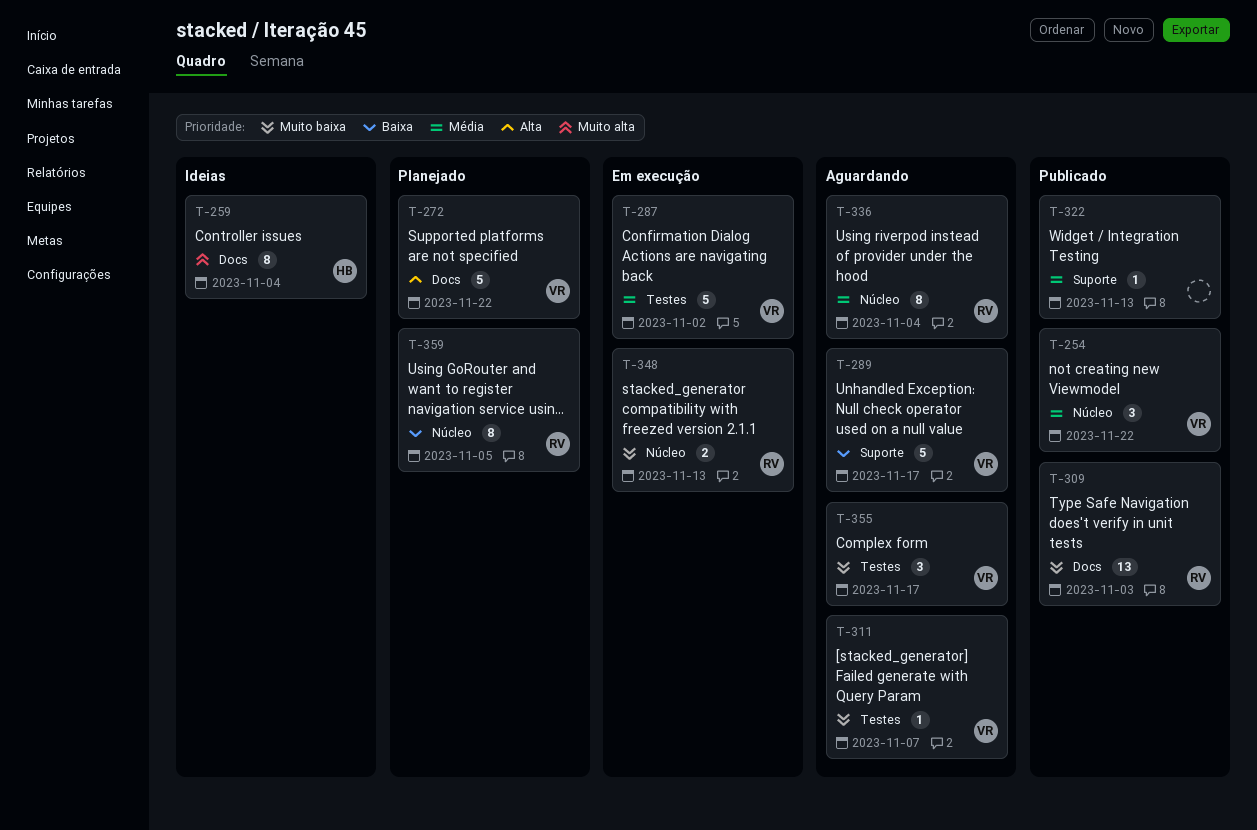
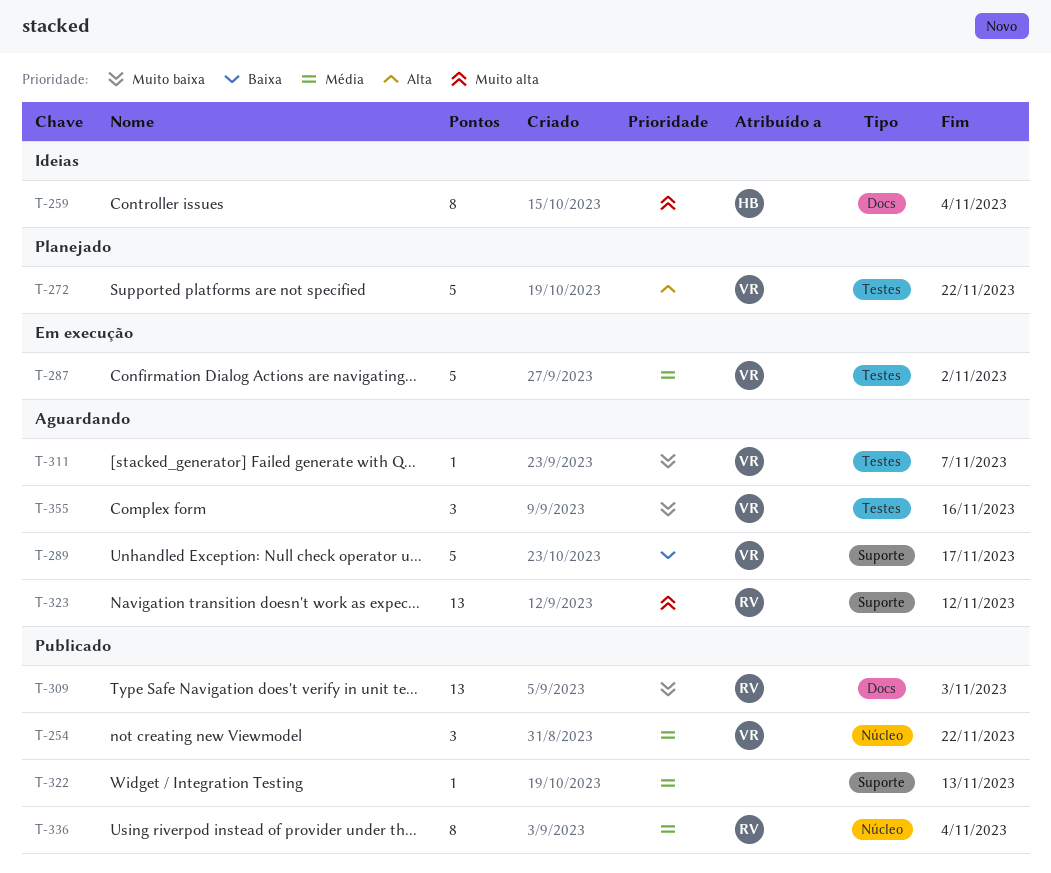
T-272, label: Docs -> Testes
T-323: none -> present
T-336, status: Aguardando -> Publicado
T-348: present -> none
T-355, due: Nov 17 -> Nov 16
T-359: present -> none

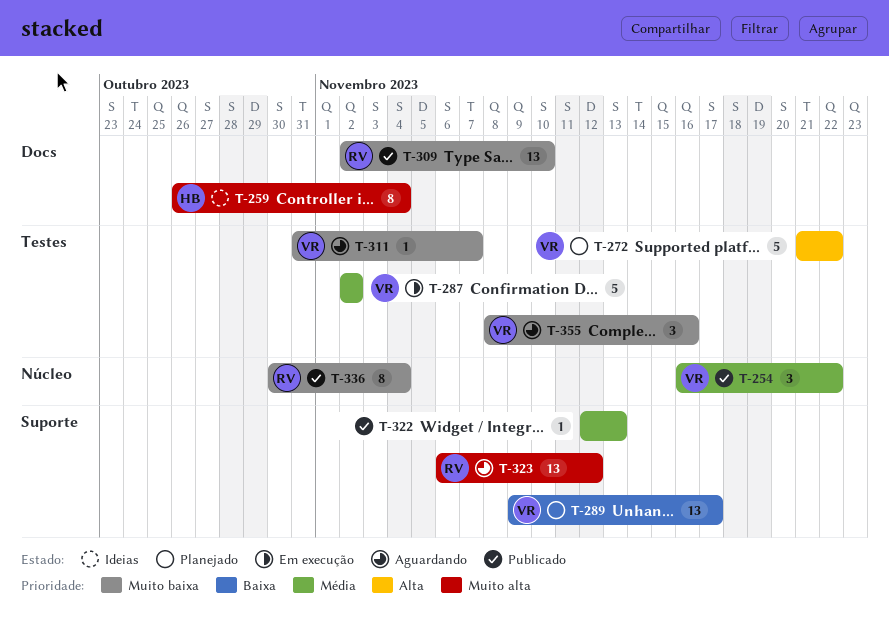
T-289, status: Aguardando -> Planejado
T-289, estimate: 5 -> 13
T-309, due: Nov 3 -> Nov 10
T-336, priority: Média -> Muito baixa

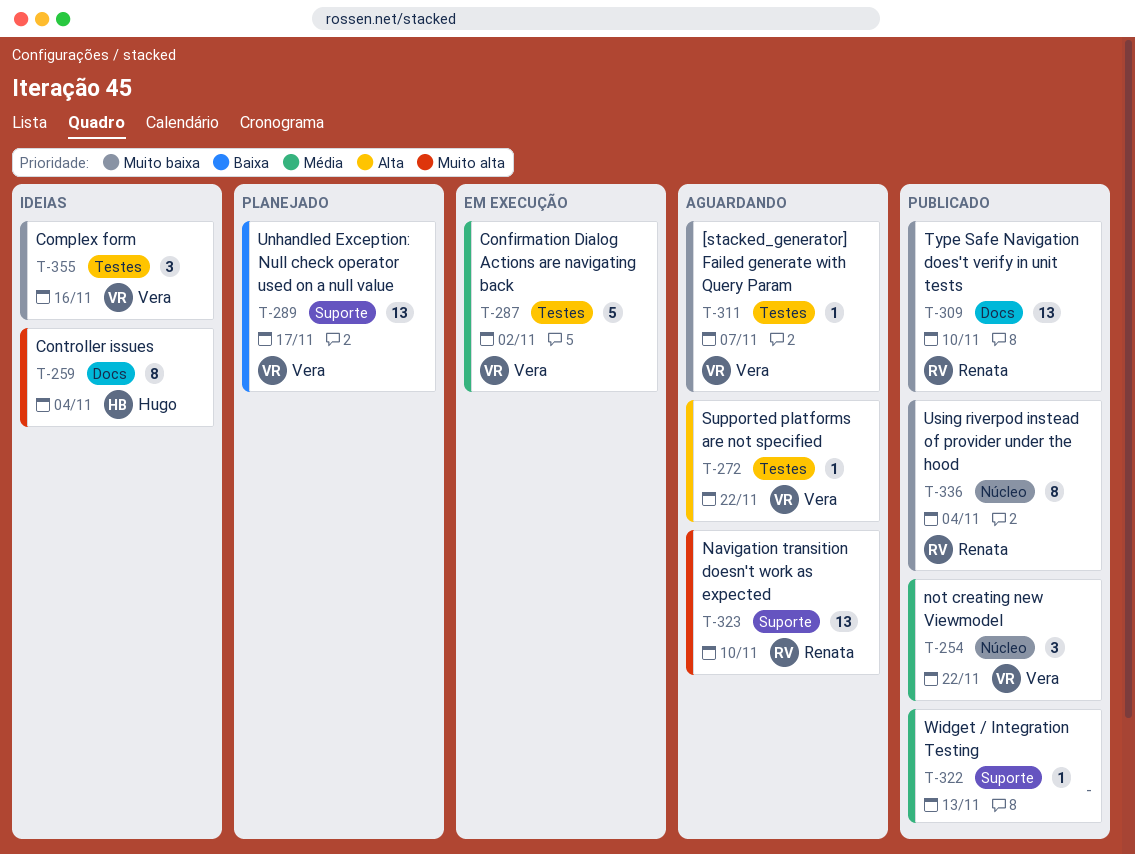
T-272, status: Planejado -> Aguardando
T-272, estimate: 5 -> 1
T-323, due: Nov 12 -> Nov 10
T-355, status: Aguardando -> Ideias

